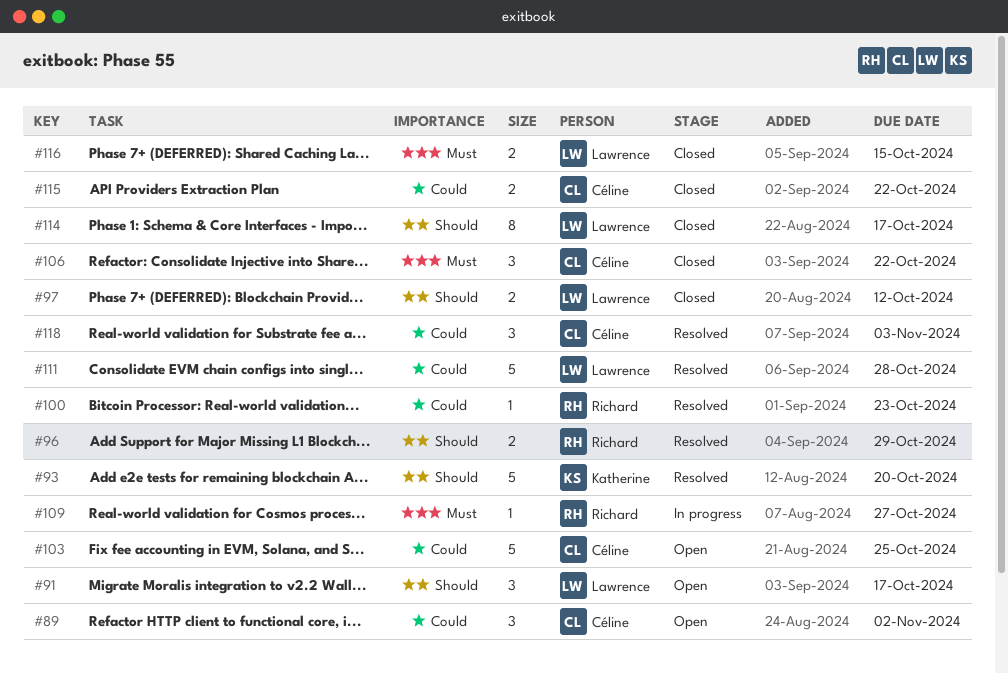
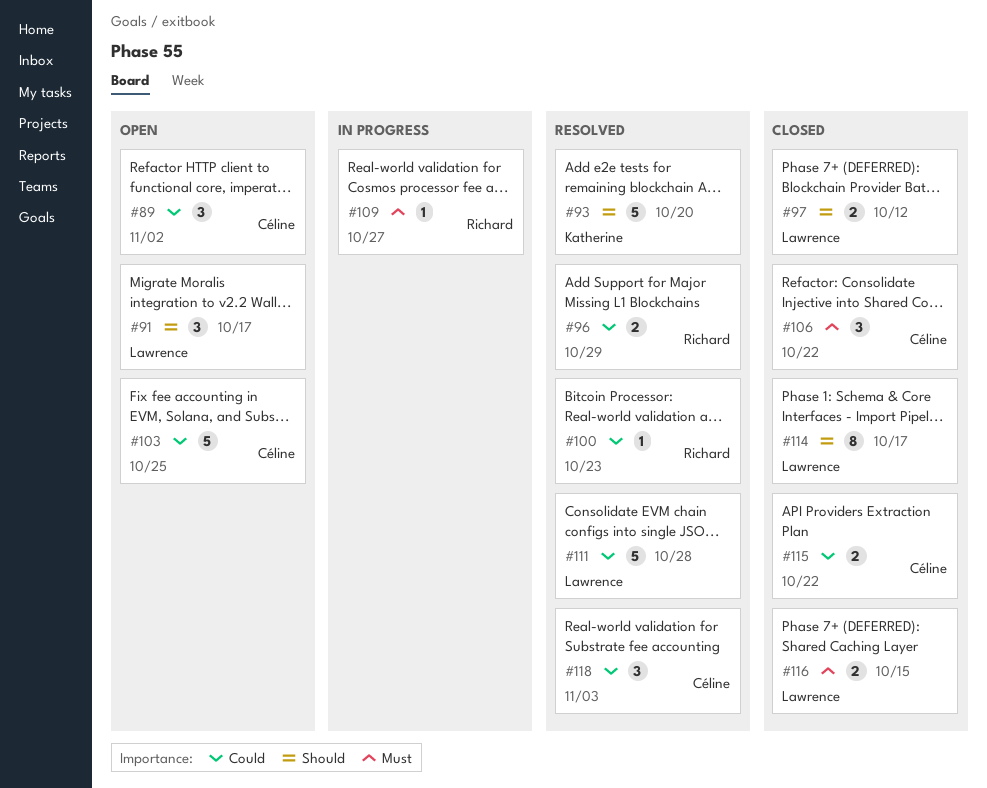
#96, priority: Should -> Could

